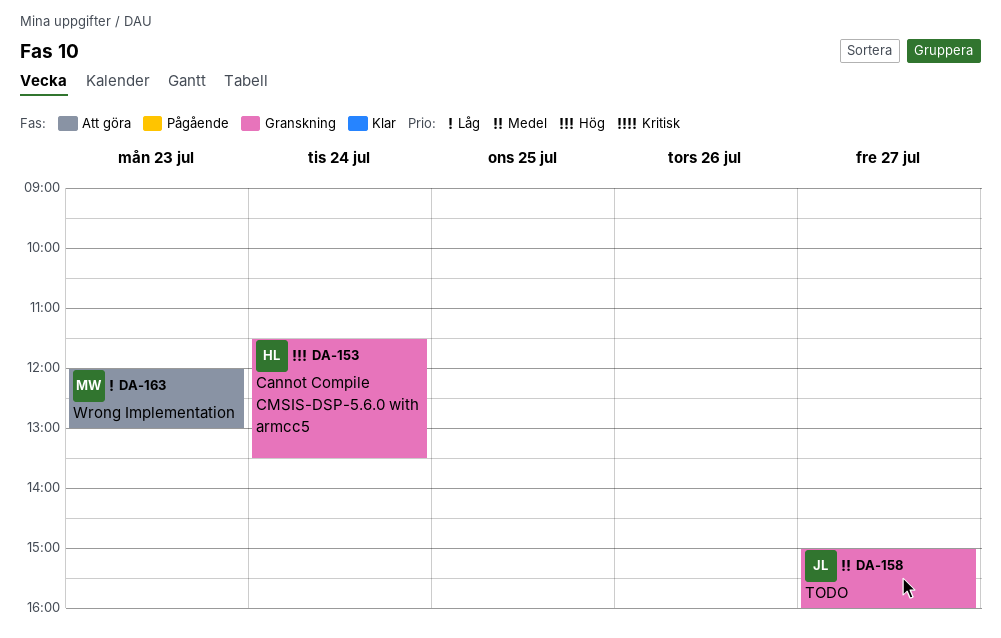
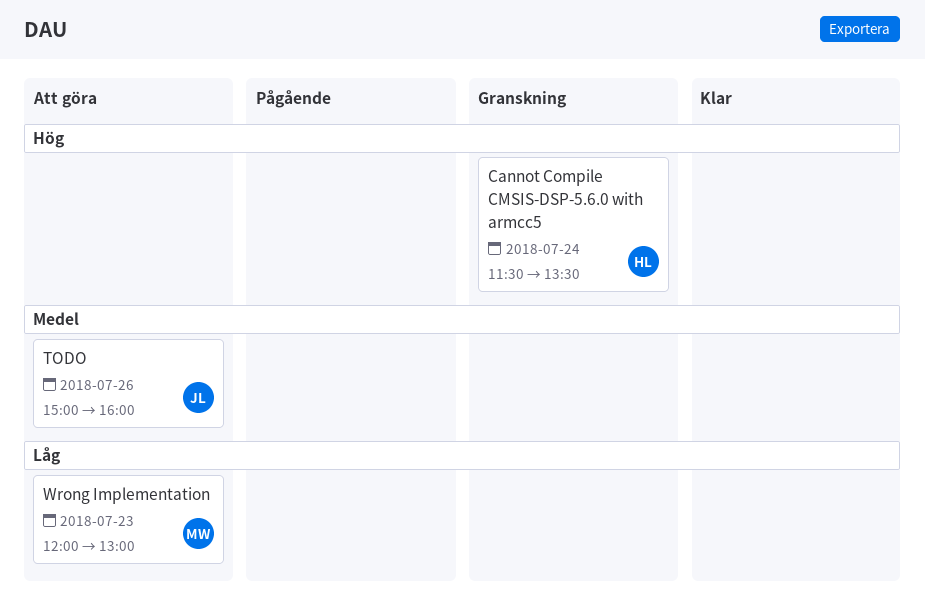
TODO, status: Granskning -> Att göra
TODO, day: Jul 27 -> Jul 26

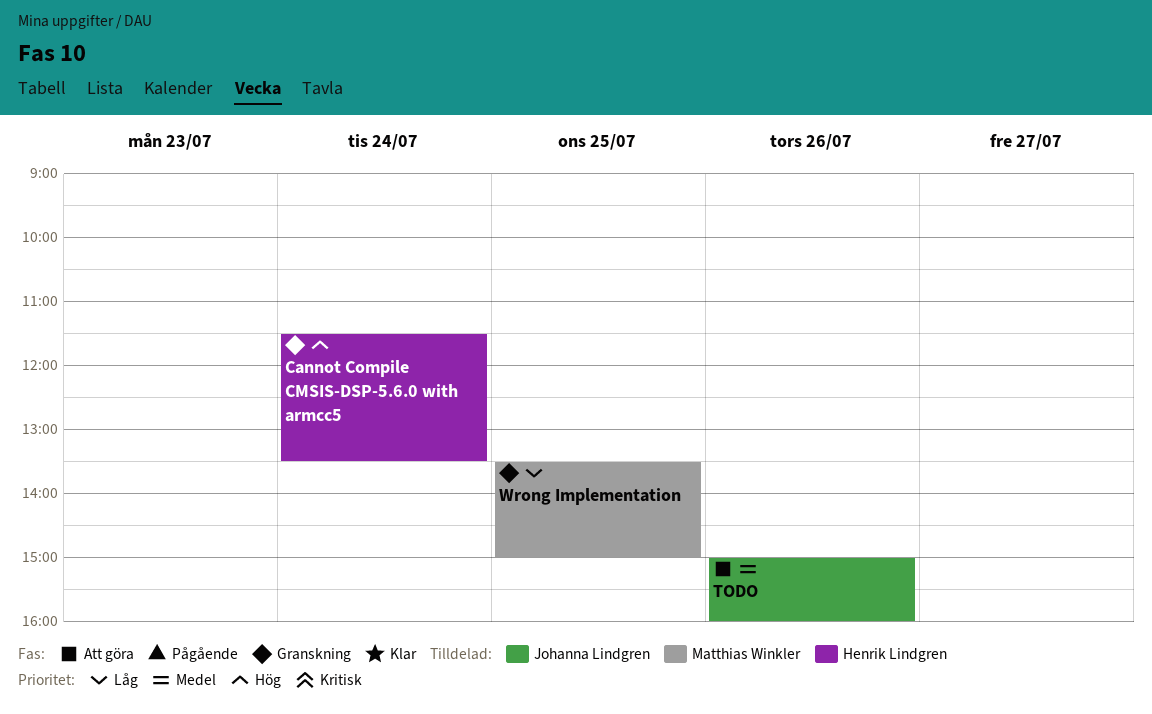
Wrong Implementation, status: Att göra -> Granskning
Wrong Implementation, day: Jul 23 -> Jul 25
Wrong Implementation, begins: 12:00 -> 13:30
Wrong Implementation, ends: 13:00 -> 15:00

